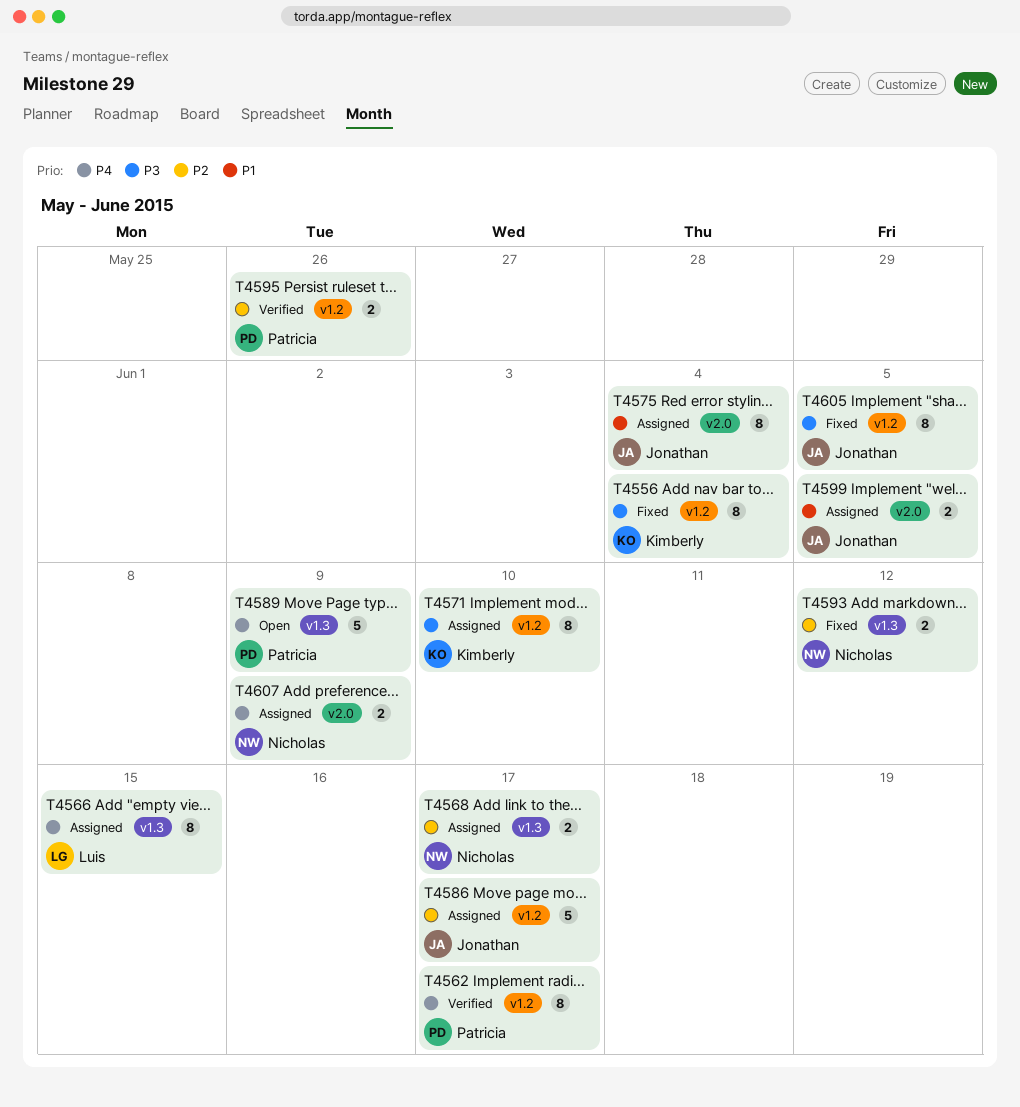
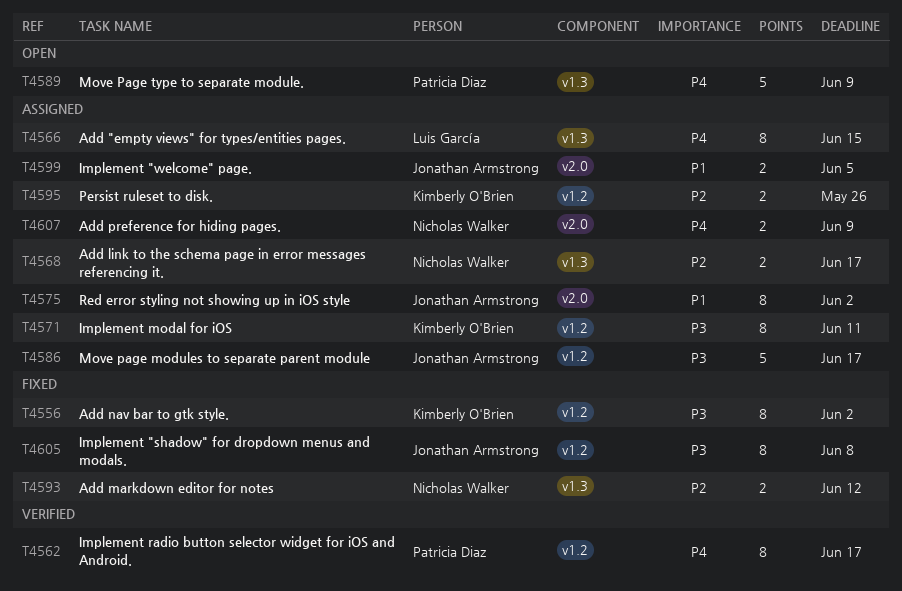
T4556, due: Jun 4 -> Jun 2
T4571, due: Jun 10 -> Jun 11
T4575, due: Jun 4 -> Jun 2
T4586, priority: P2 -> P3
T4595, status: Verified -> Assigned
T4595, owner: Patricia Diaz -> Kimberly O'Brien
T4605, due: Jun 5 -> Jun 8

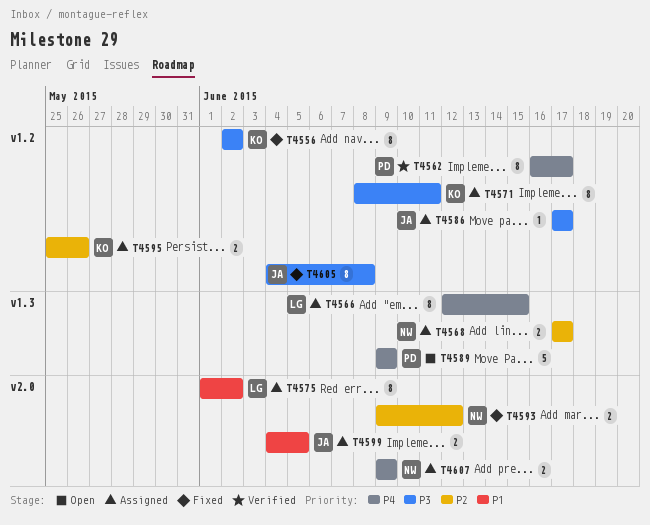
T4575, owner: Jonathan Armstrong -> Luis García
T4586, estimate: 5 -> 1
T4593, label: v1.3 -> v2.0

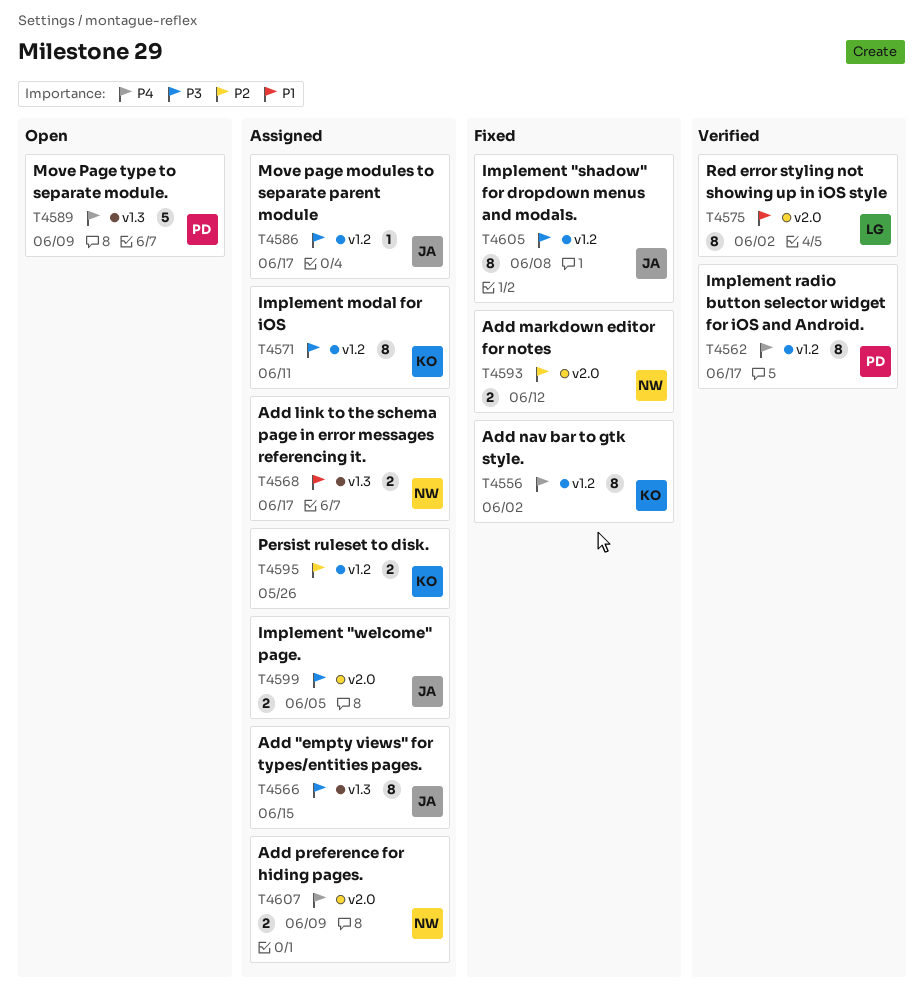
T4556, priority: P3 -> P4
T4566, owner: LG -> JA
T4566, priority: P4 -> P3
T4568, priority: P2 -> P1
T4575, status: Assigned -> Verified
T4599, priority: P1 -> P3

